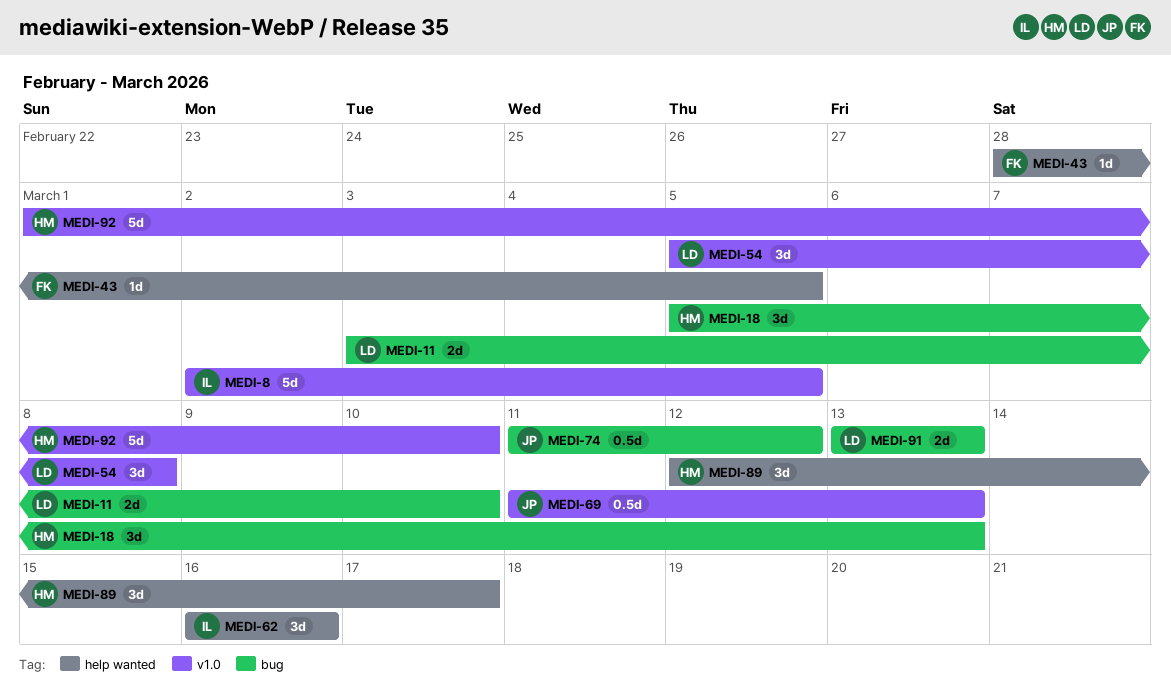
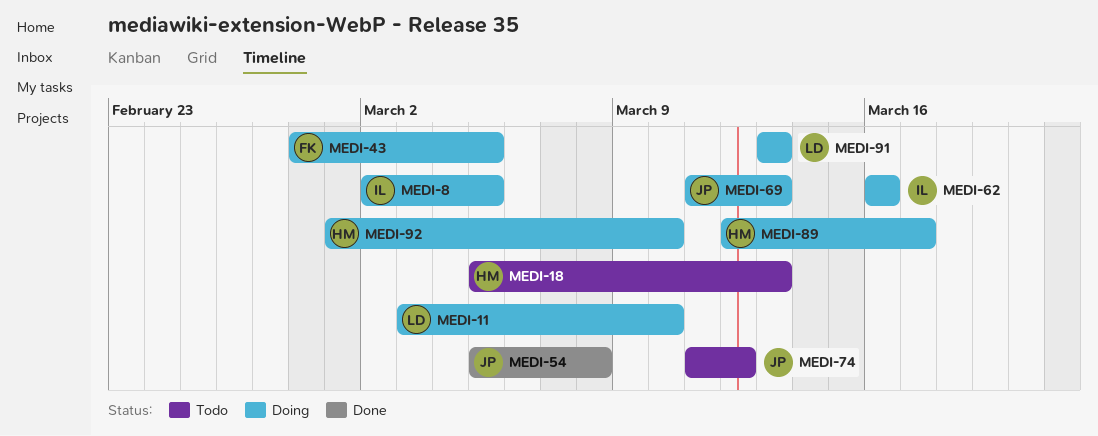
MEDI-54, owner: LD -> JP

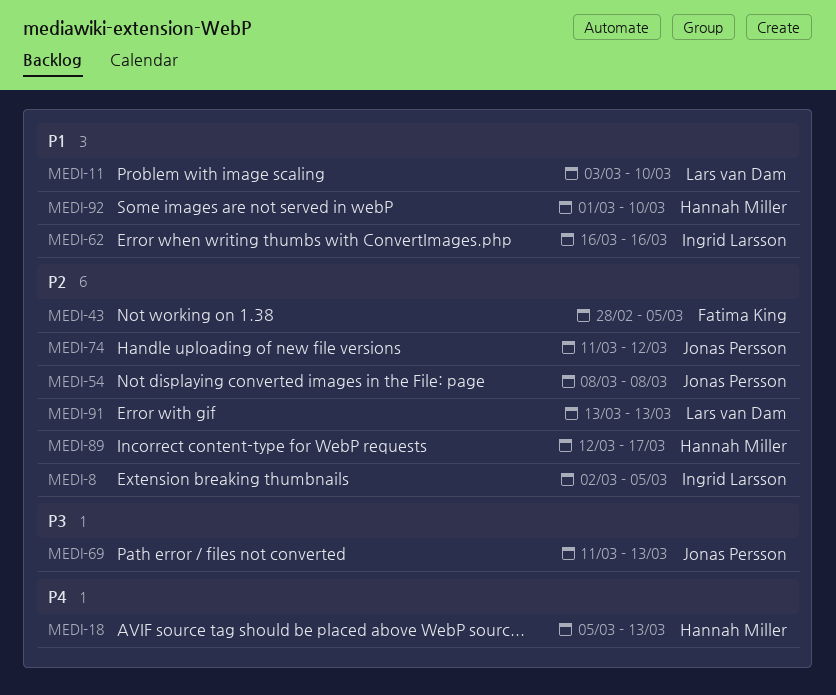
MEDI-54, start: Mar 5 -> Mar 8

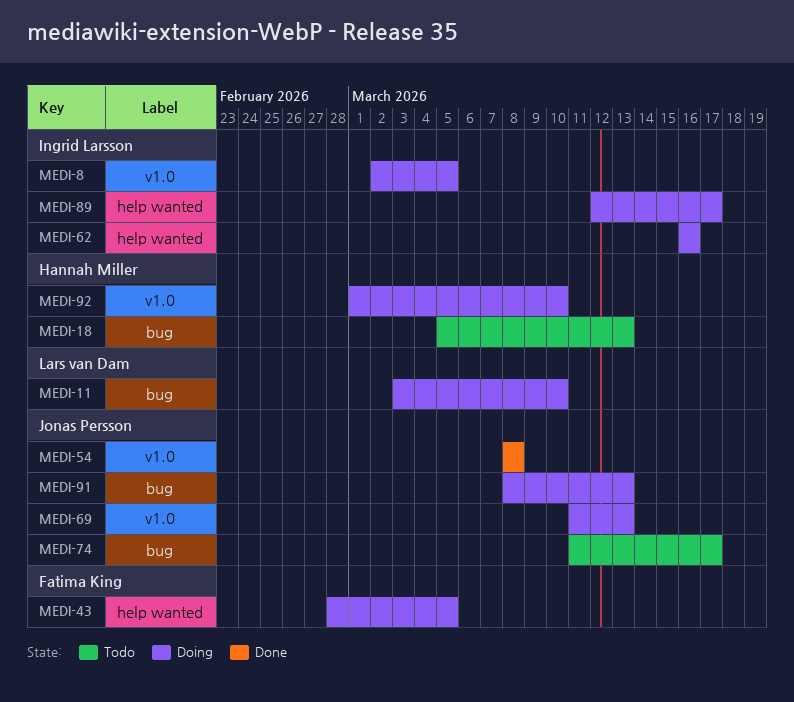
MEDI-74, due: Mar 12 -> Mar 17
MEDI-89, owner: Hannah Miller -> Ingrid Larsson
MEDI-91, owner: Lars van Dam -> Jonas Persson
MEDI-91, start: Mar 13 -> Mar 8

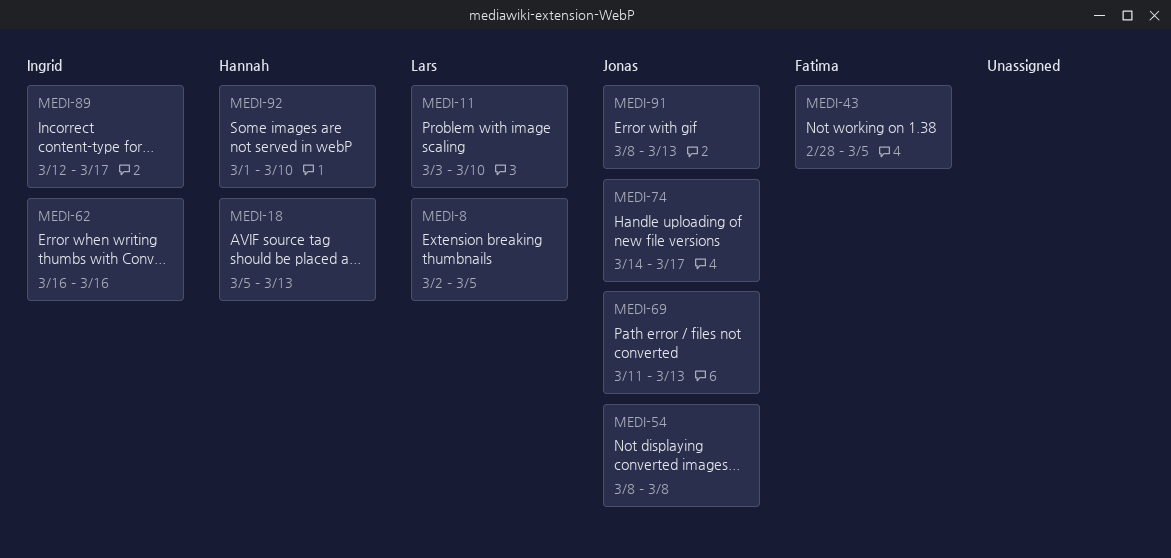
MEDI-8, owner: Ingrid Larsson -> Lars van Dam
MEDI-74, start: Mar 11 -> Mar 14

